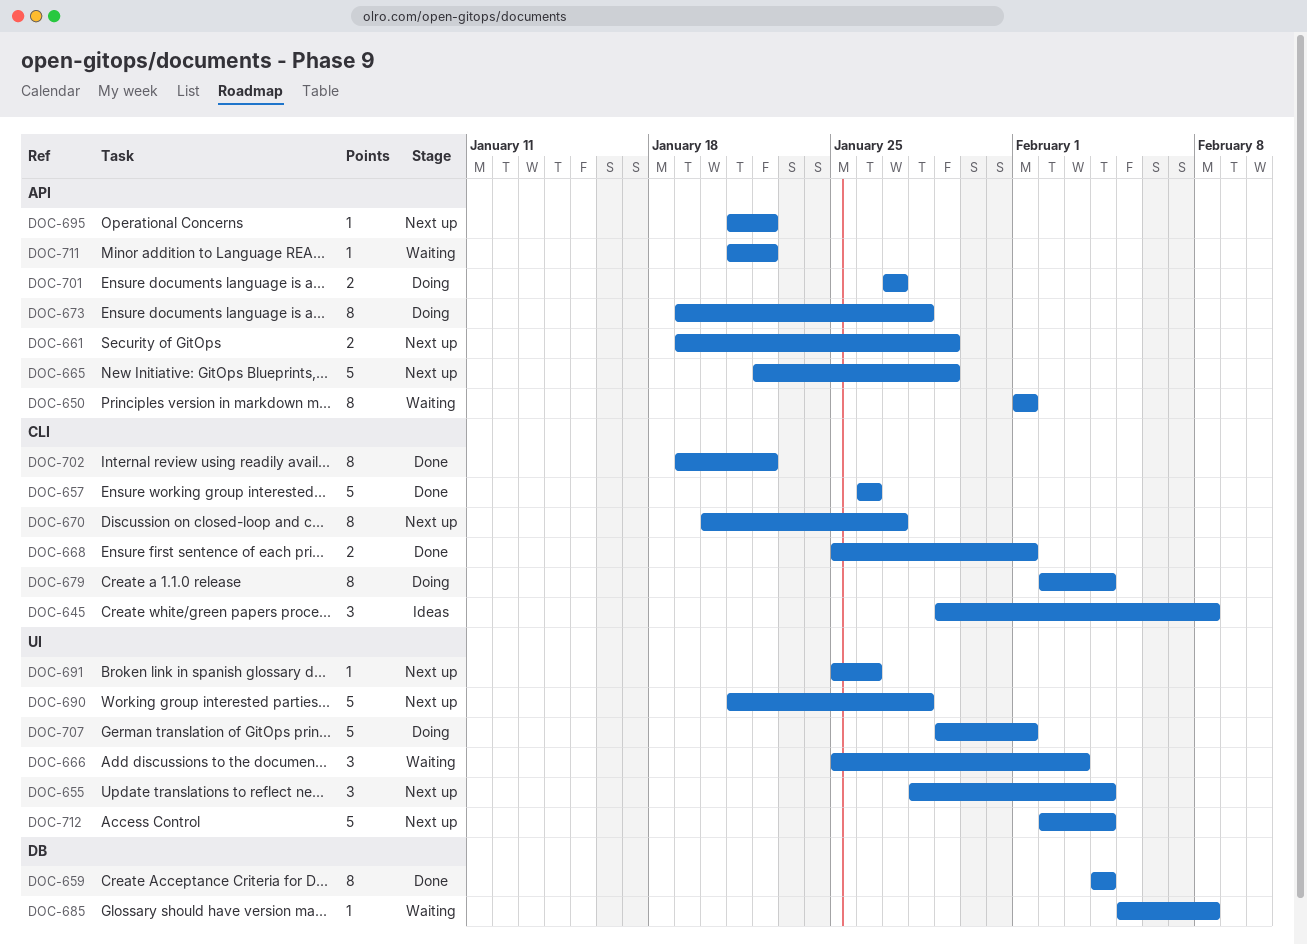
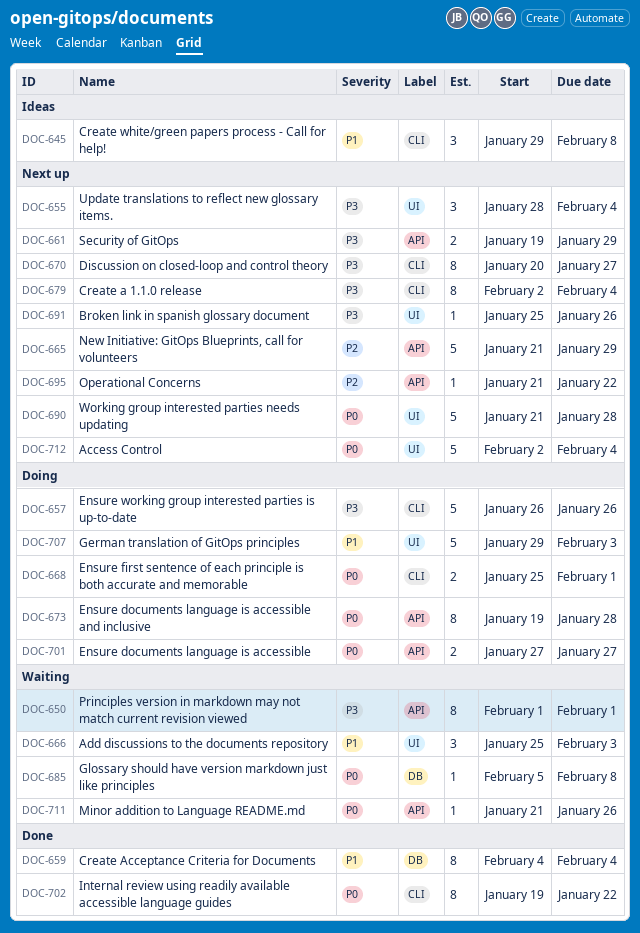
DOC-657, status: Done -> Doing
DOC-665, start: Jan 22 -> Jan 21
DOC-668, status: Done -> Doing
DOC-679, status: Doing -> Next up
DOC-707, due: Feb 1 -> Feb 3
DOC-711, due: Jan 22 -> Jan 26

